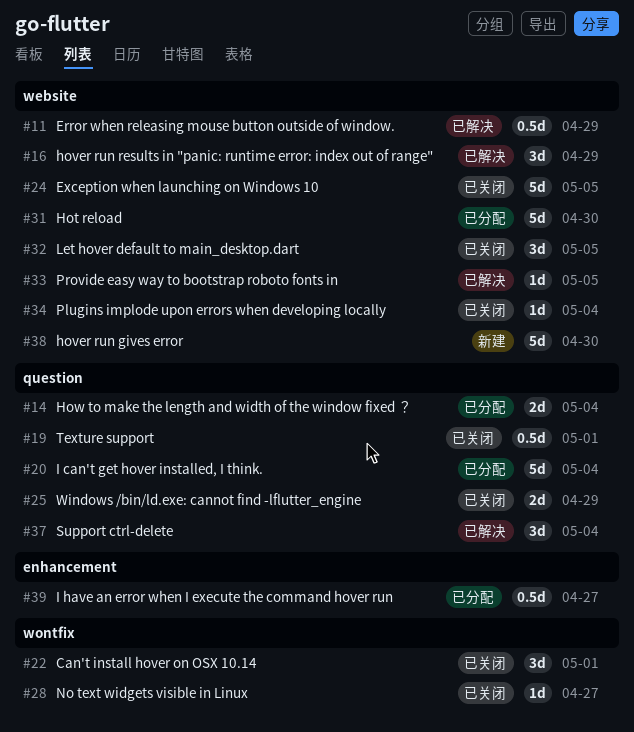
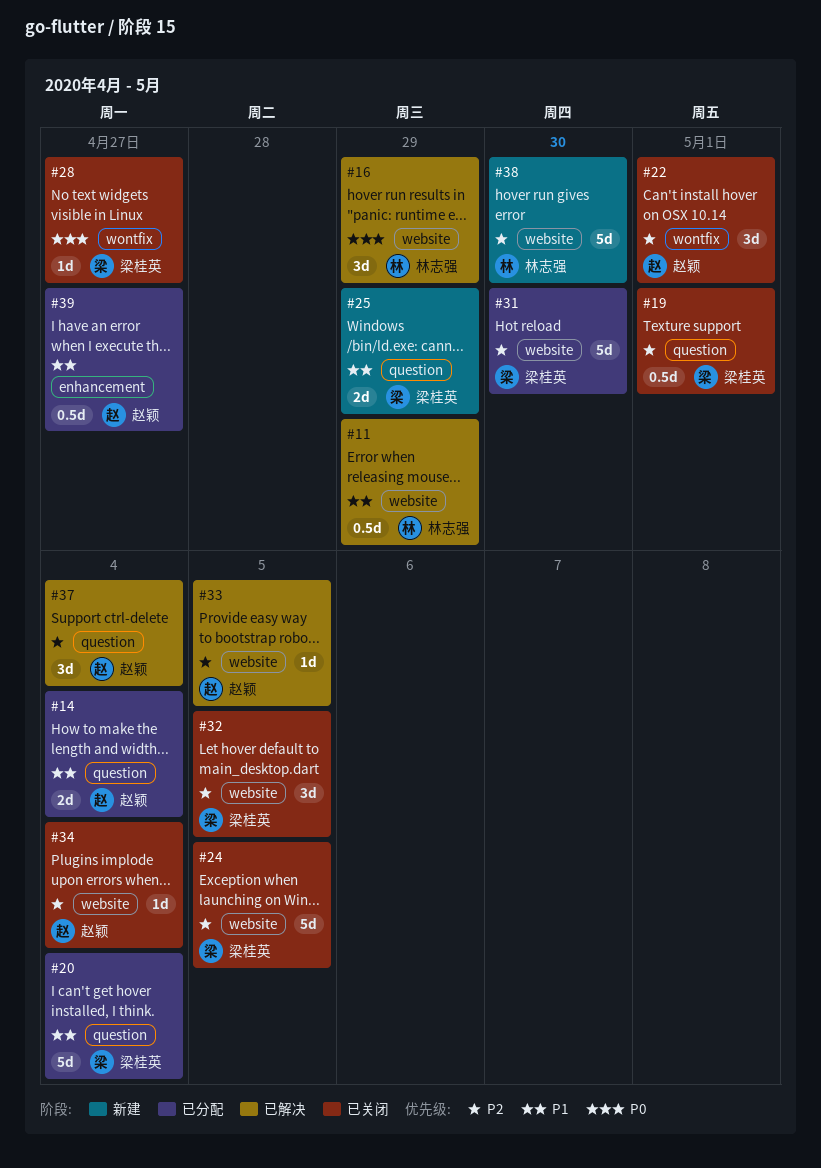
#25, status: 已关闭 -> 新建

